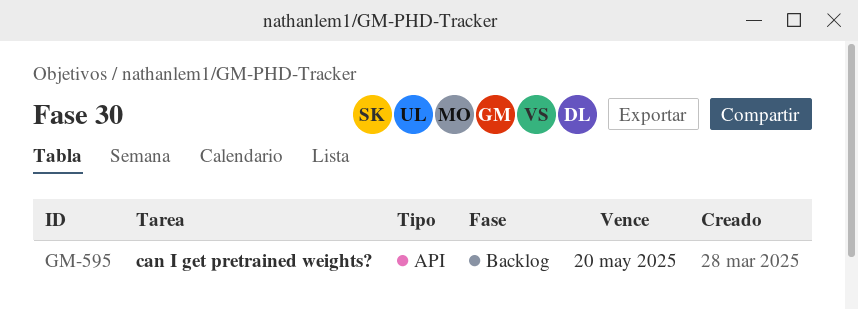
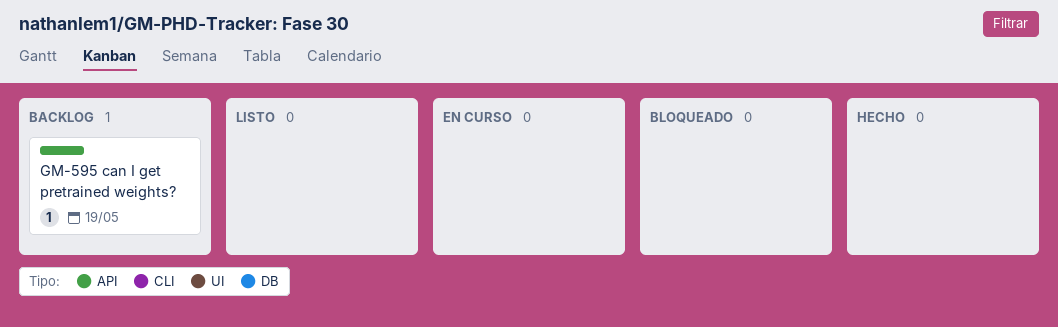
GM-595, due: May 20 -> May 19

